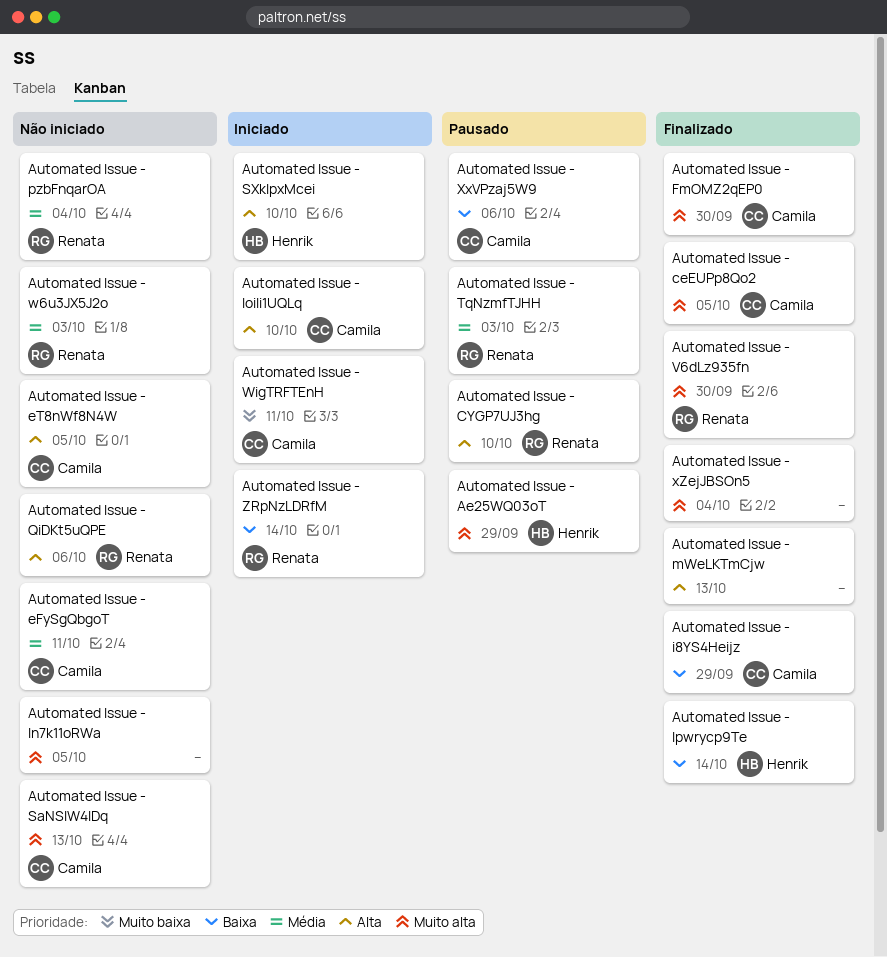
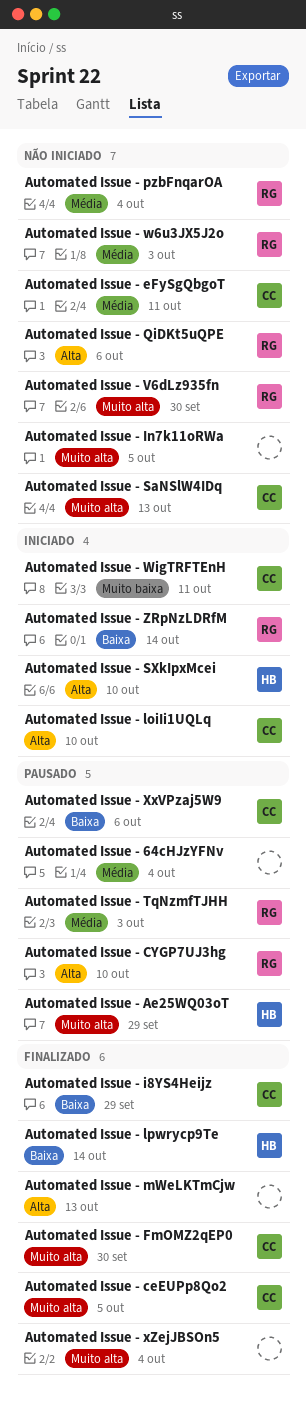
Automated Issue - 64cHJzYFNv: none -> present
Automated Issue - eT8nWf8N4W: present -> none
Automated Issue - V6dLz935fn, status: Finalizado -> Não iniciado

